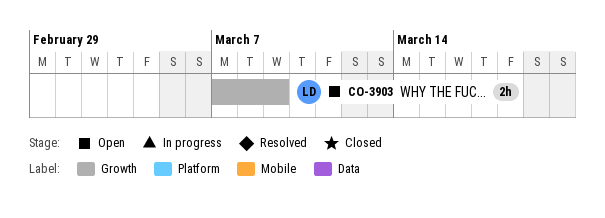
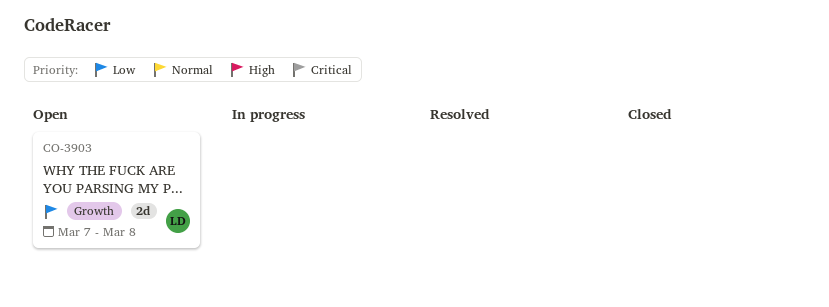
CO-3903, estimate: 2h -> 2d
CO-3903, due: Mar 9 -> Mar 8

